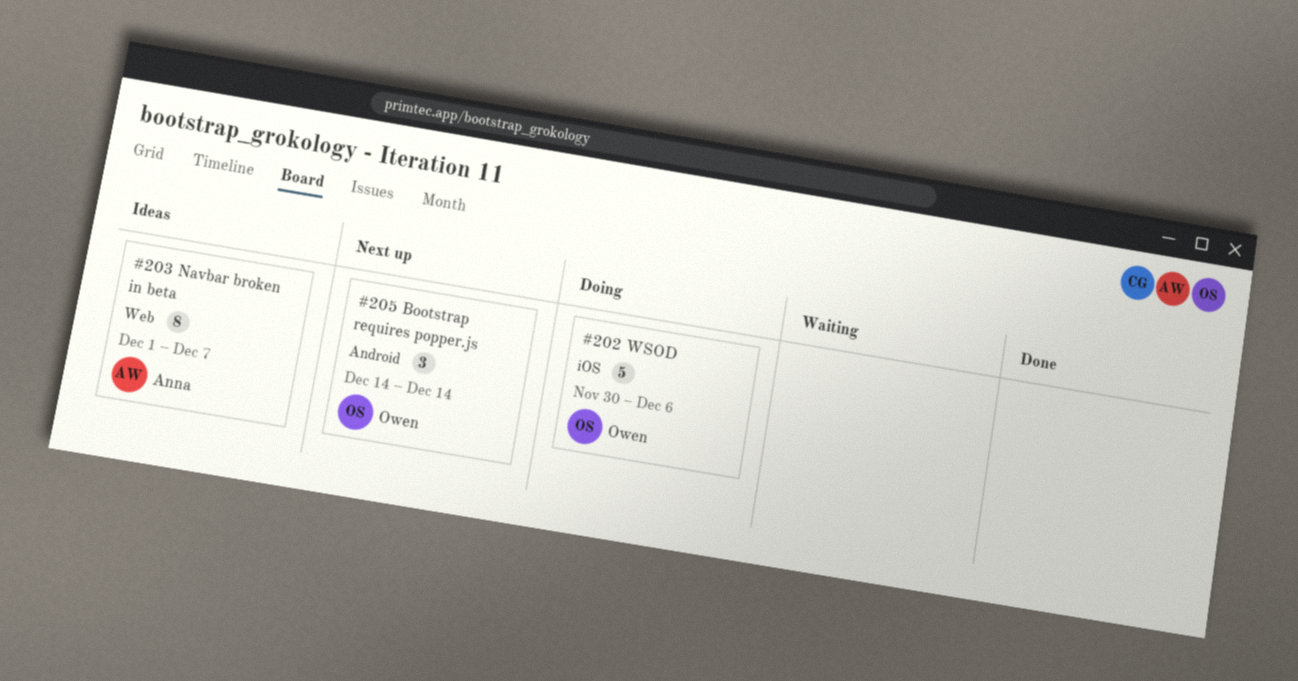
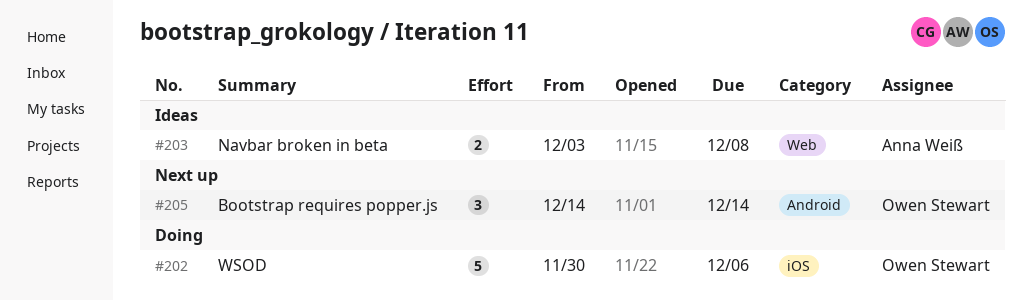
#203, estimate: 8 -> 2
#203, start: Dec 1 -> Dec 3
#203, due: Dec 7 -> Dec 8

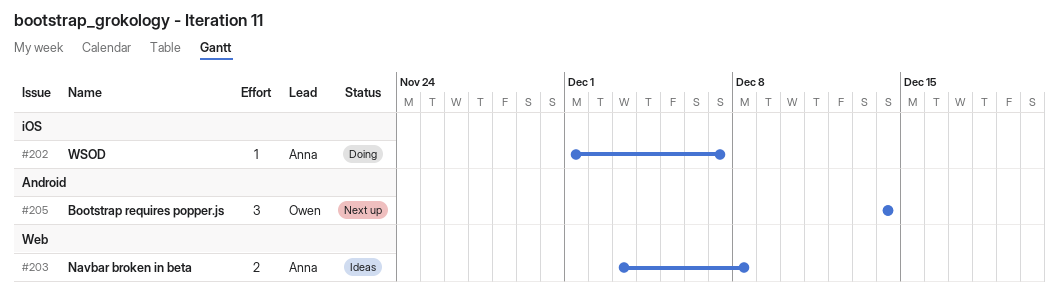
#202, owner: Owen Stewart -> Anna Weiß
#202, estimate: 5 -> 1
#202, start: Nov 30 -> Dec 1
#202, due: Dec 6 -> Dec 7

